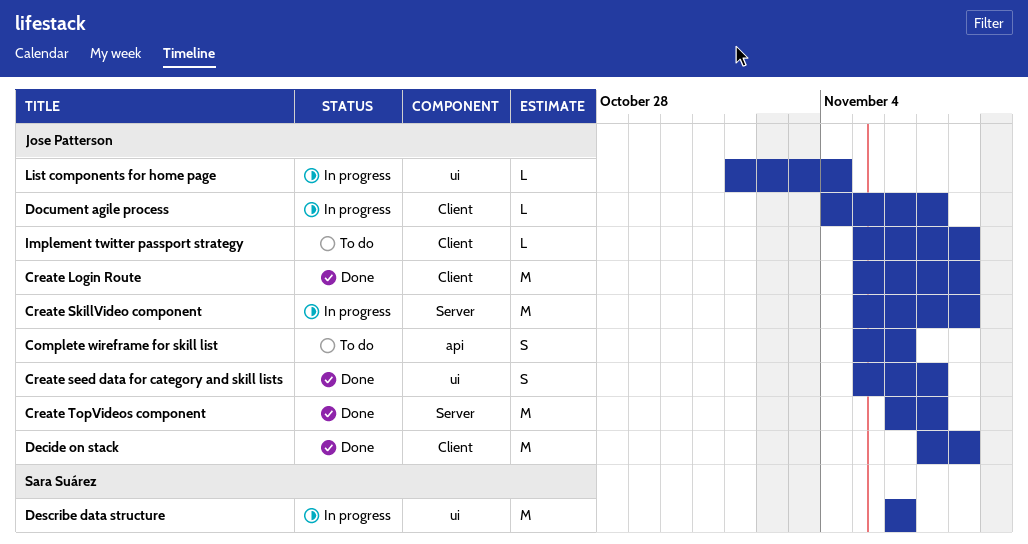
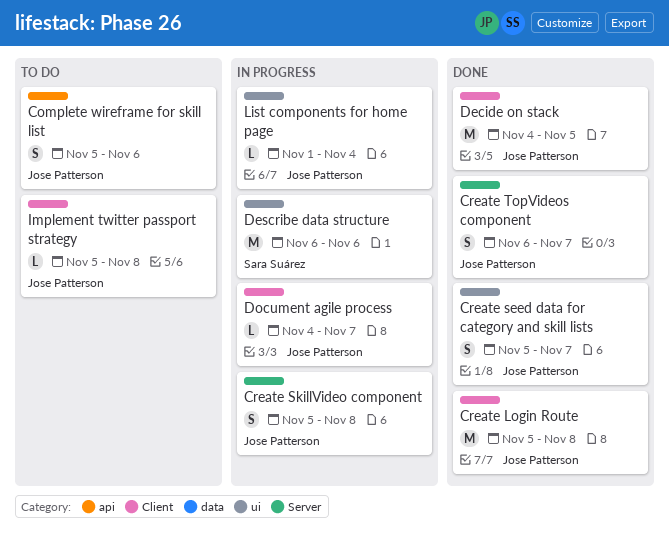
Create SkillVideo component, estimate: M -> S
Create TopVideos component, estimate: M -> S
Decide on stack, start: Nov 7 -> Nov 4
Decide on stack, due: Nov 8 -> Nov 5

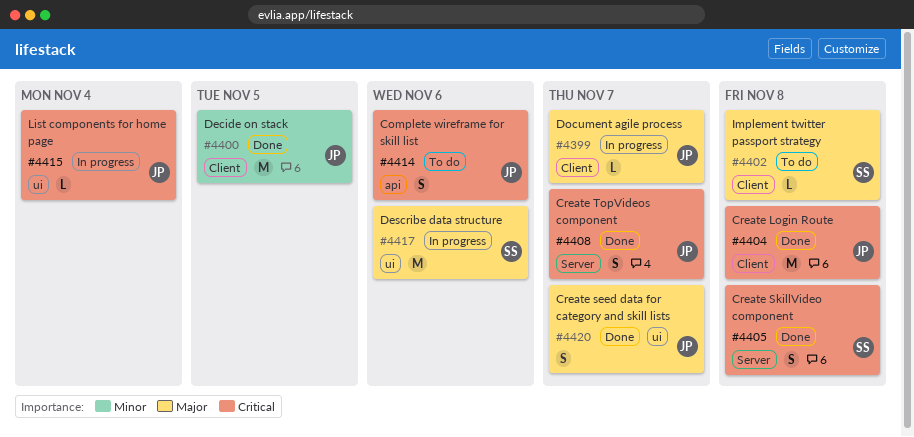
Create SkillVideo component, status: In progress -> Done
Create SkillVideo component, owner: Jose Patterson -> Sara Suárez
Implement twitter passport strategy, owner: Jose Patterson -> Sara Suárez

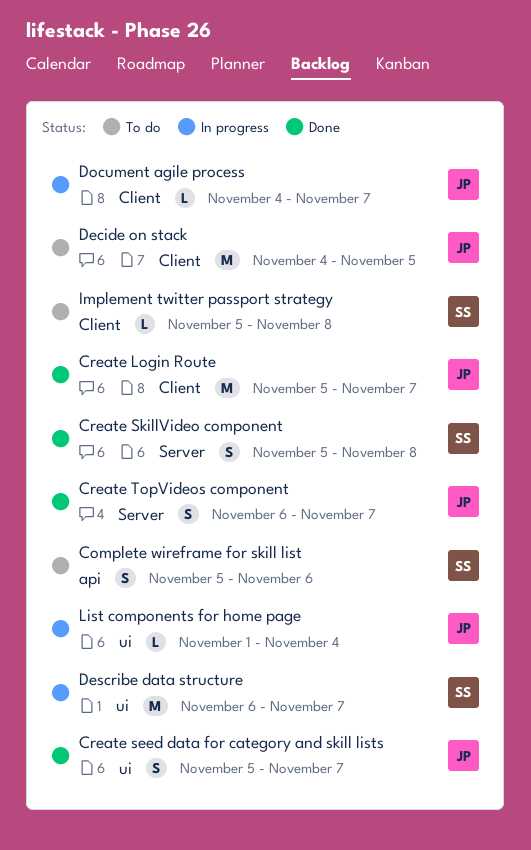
Complete wireframe for skill list, owner: JP -> SS
Create Login Route, due: Nov 8 -> Nov 7
Decide on stack, status: Done -> To do
Describe data structure, due: Nov 6 -> Nov 7

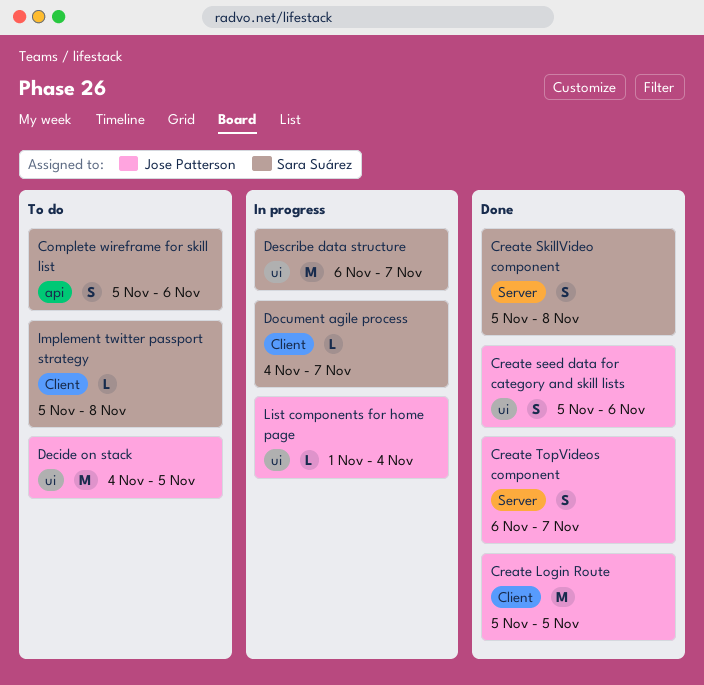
Create Login Route, due: Nov 7 -> Nov 5
Create seed data for category and skill lists, due: Nov 7 -> Nov 6
Decide on stack, label: Client -> ui
Document agile process, owner: Jose Patterson -> Sara Suárez

